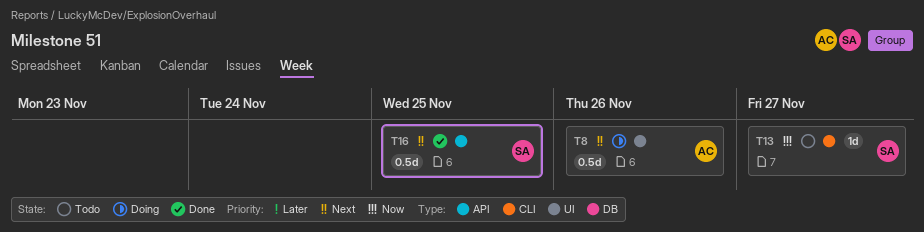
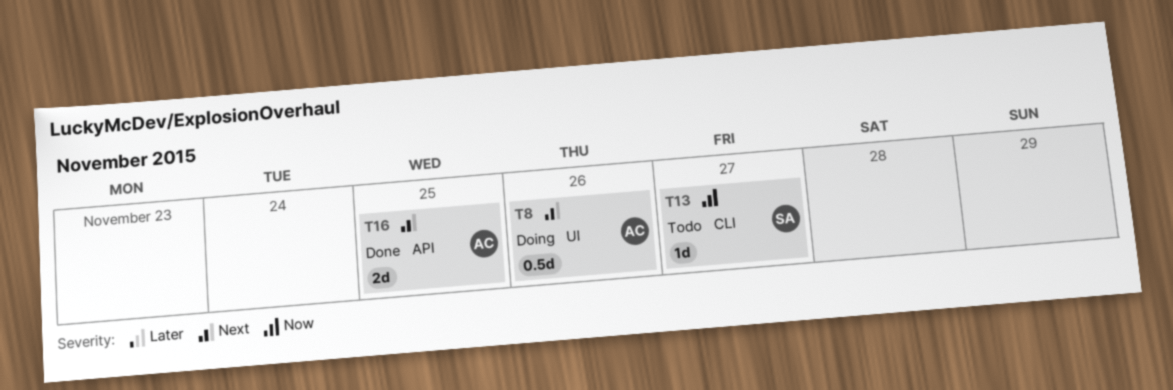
T16, owner: SA -> AC
T16, estimate: 0.5d -> 2d

